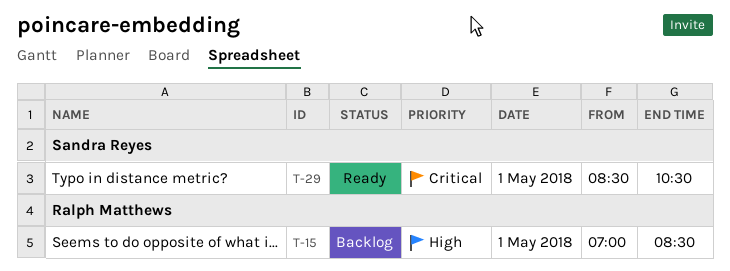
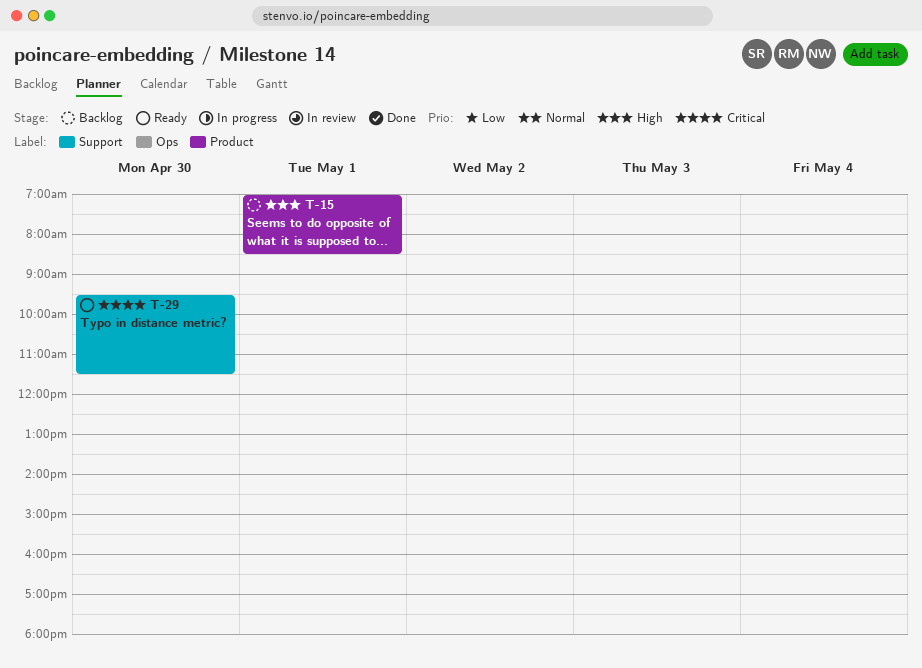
T-29, day: May 1 -> Apr 30
T-29, begins: 08:30 -> 09:30
T-29, ends: 10:30 -> 11:30

